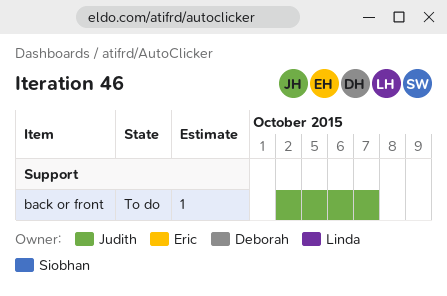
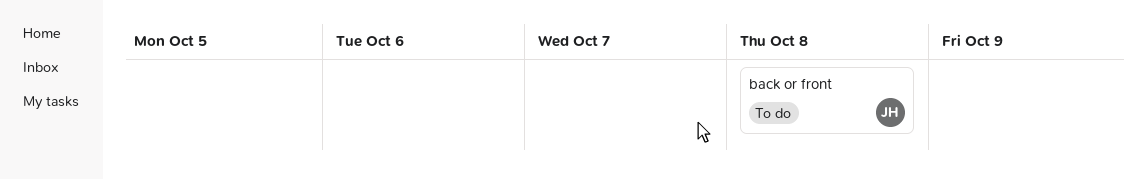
back or front, due: Oct 7 -> Oct 8

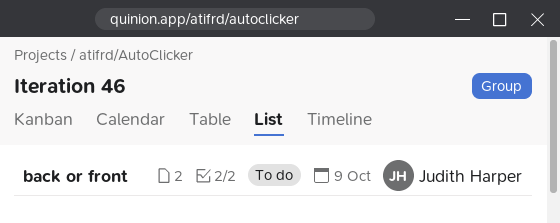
back or front, due: Oct 8 -> Oct 9

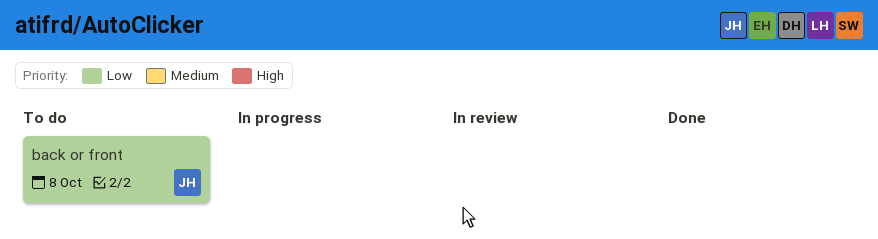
back or front, due: Oct 9 -> Oct 8

